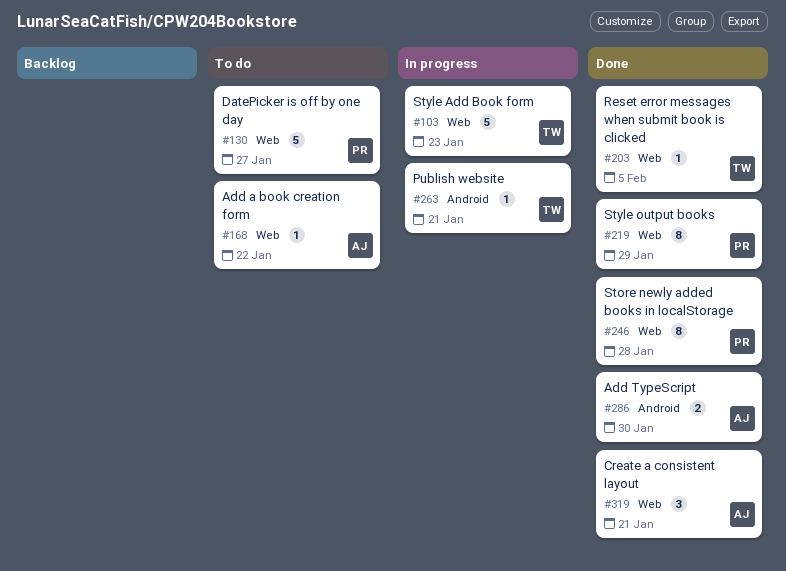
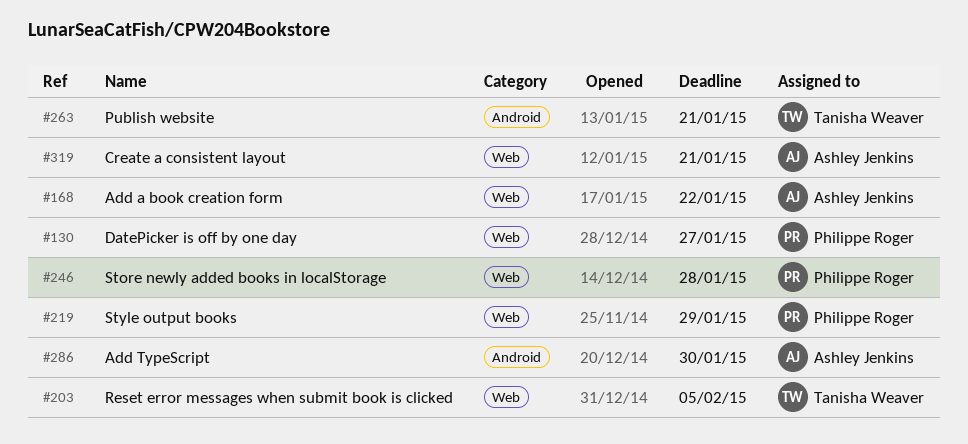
#103: present -> none

